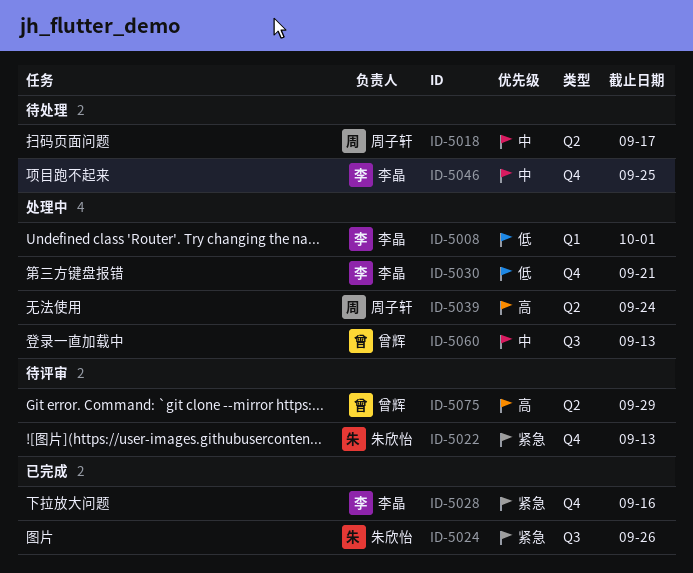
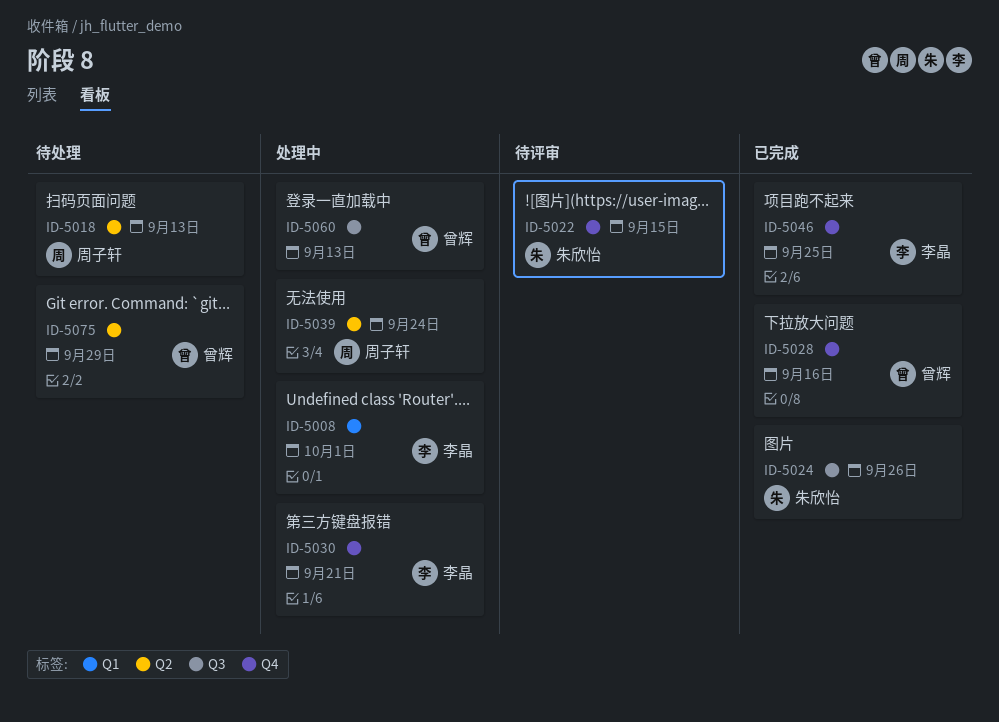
ID-5018, due: Sep 17 -> Sep 13
ID-5022, due: Sep 13 -> Sep 15
ID-5028, owner: 李晶 -> 曾辉
ID-5046, status: 待处理 -> 已完成
ID-5075, status: 待评审 -> 待处理

